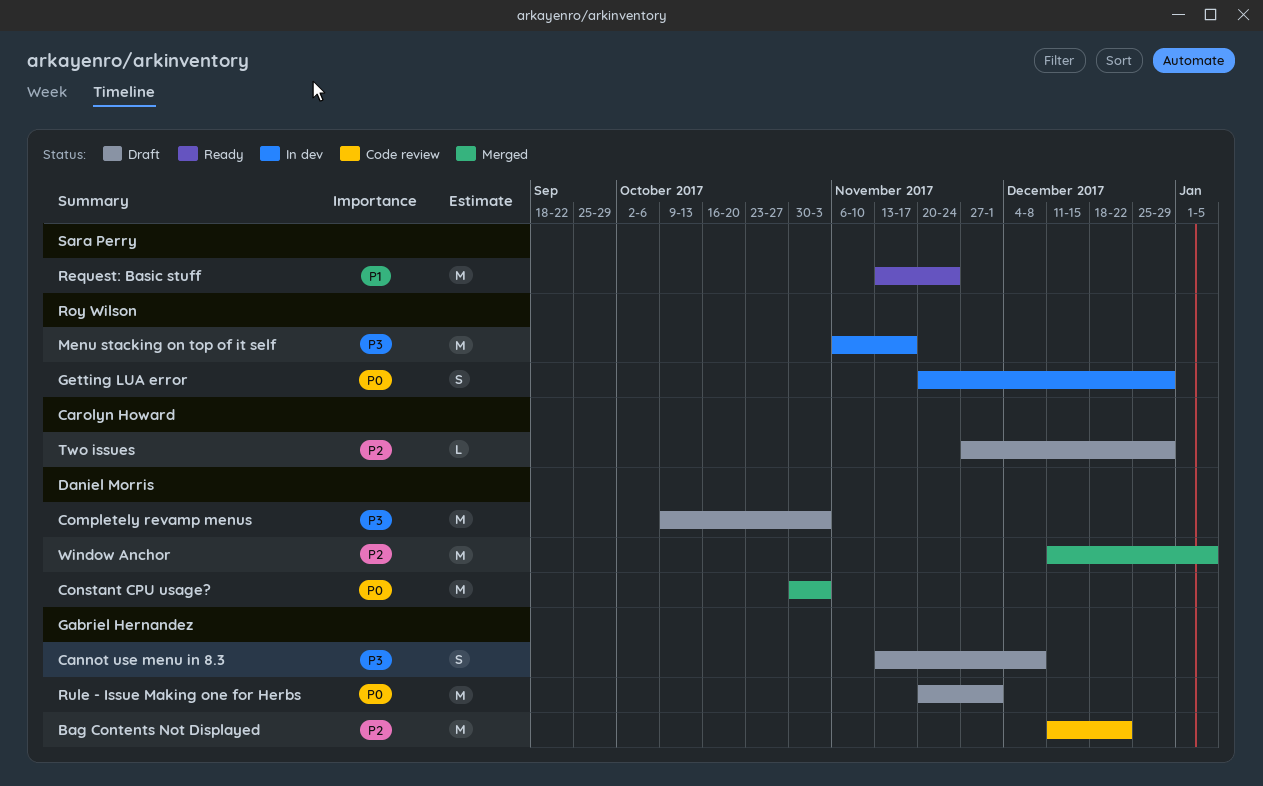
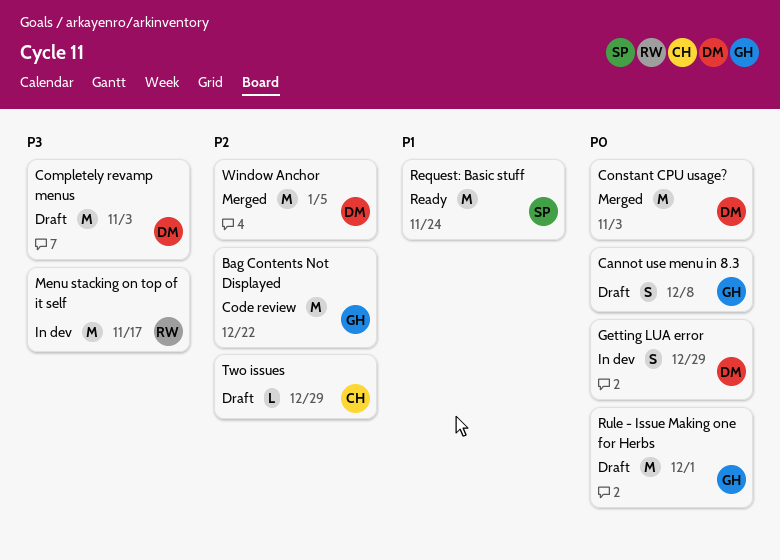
Cannot use menu in 8.3, priority: P3 -> P0
Getting LUA error, owner: Roy Wilson -> Daniel Morris

